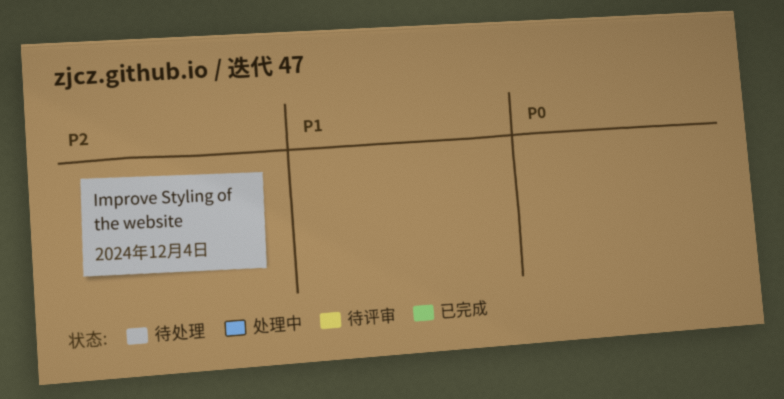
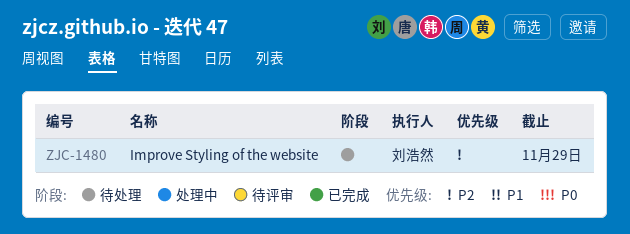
Improve Styling of the website, due: Dec 4 -> Nov 29

